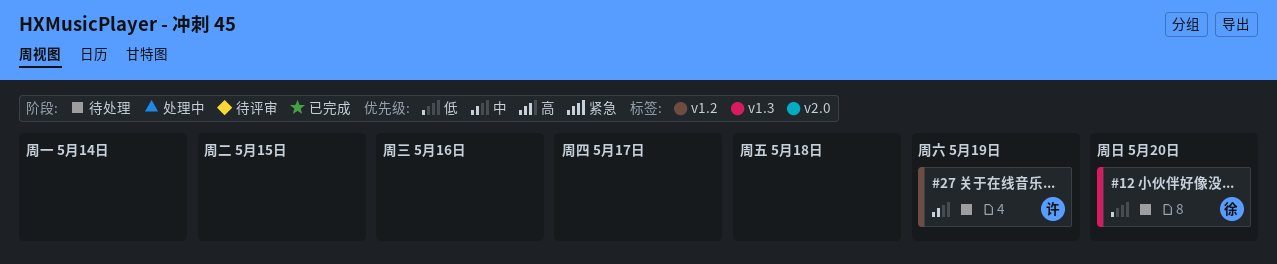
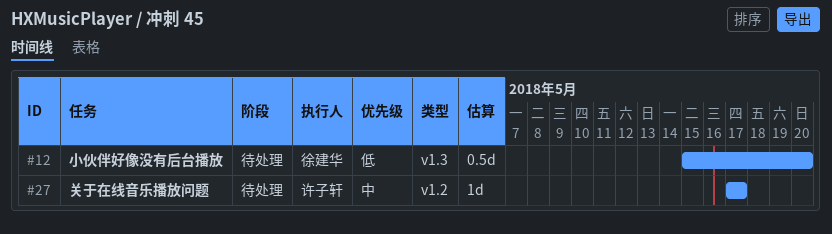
#27, due: May 19 -> May 17

